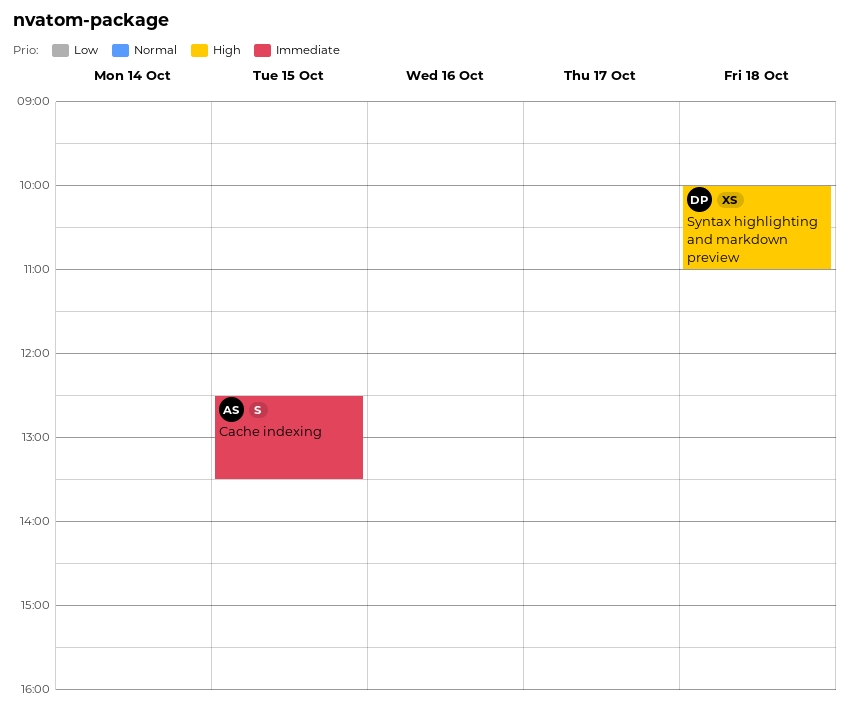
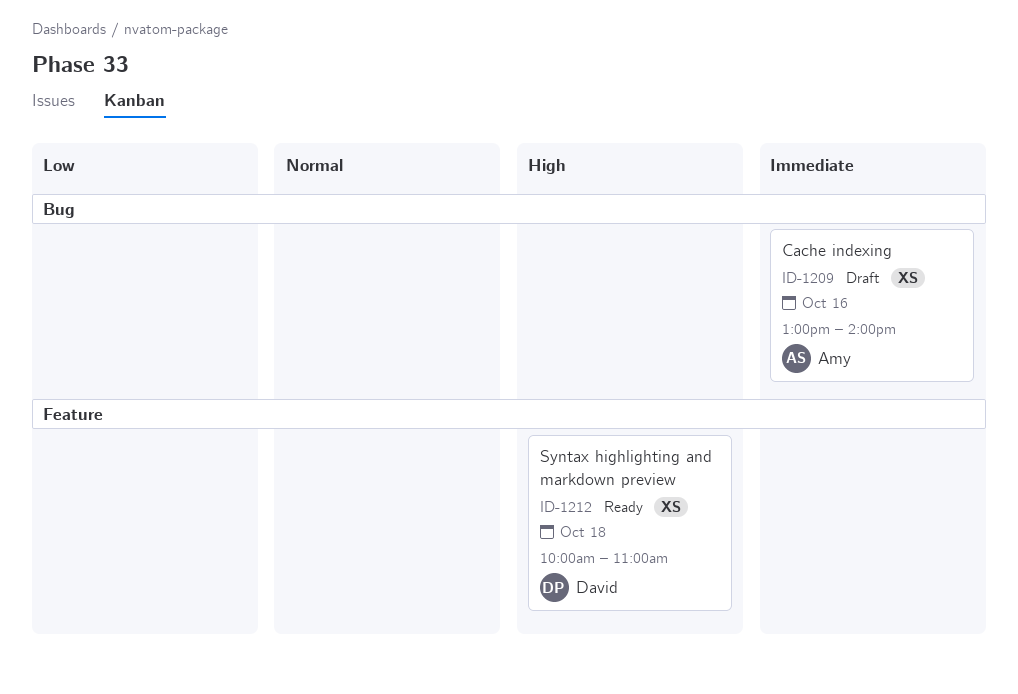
Cache indexing, estimate: S -> XS
Cache indexing, day: Oct 15 -> Oct 16
Cache indexing, begins: 12:30 -> 13:00
Cache indexing, ends: 13:30 -> 14:00

